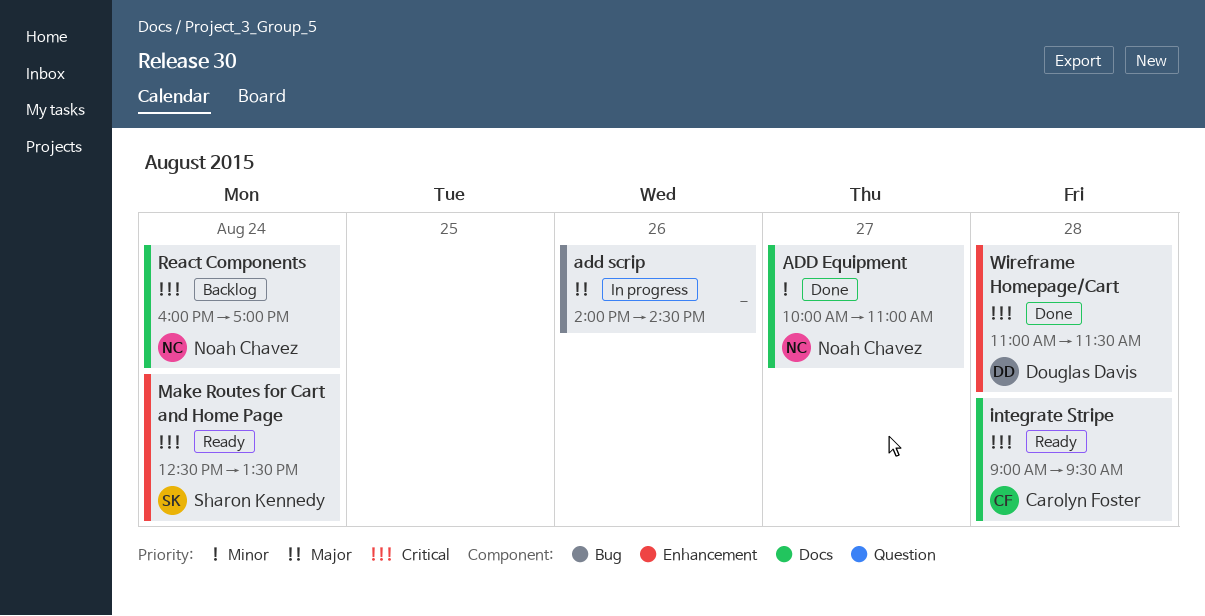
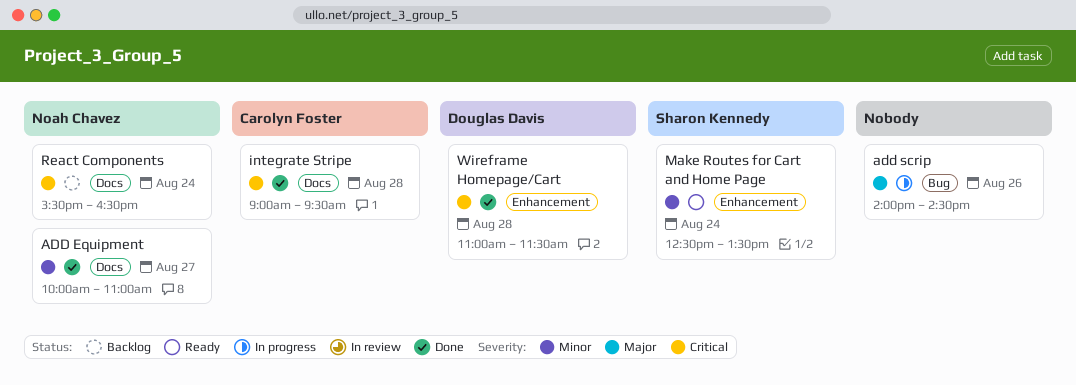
integrate Stripe, status: Ready -> Done
Make Routes for Cart and Home Page, priority: Critical -> Minor
React Components, begins: 16:00 -> 15:30
React Components, ends: 17:00 -> 16:30

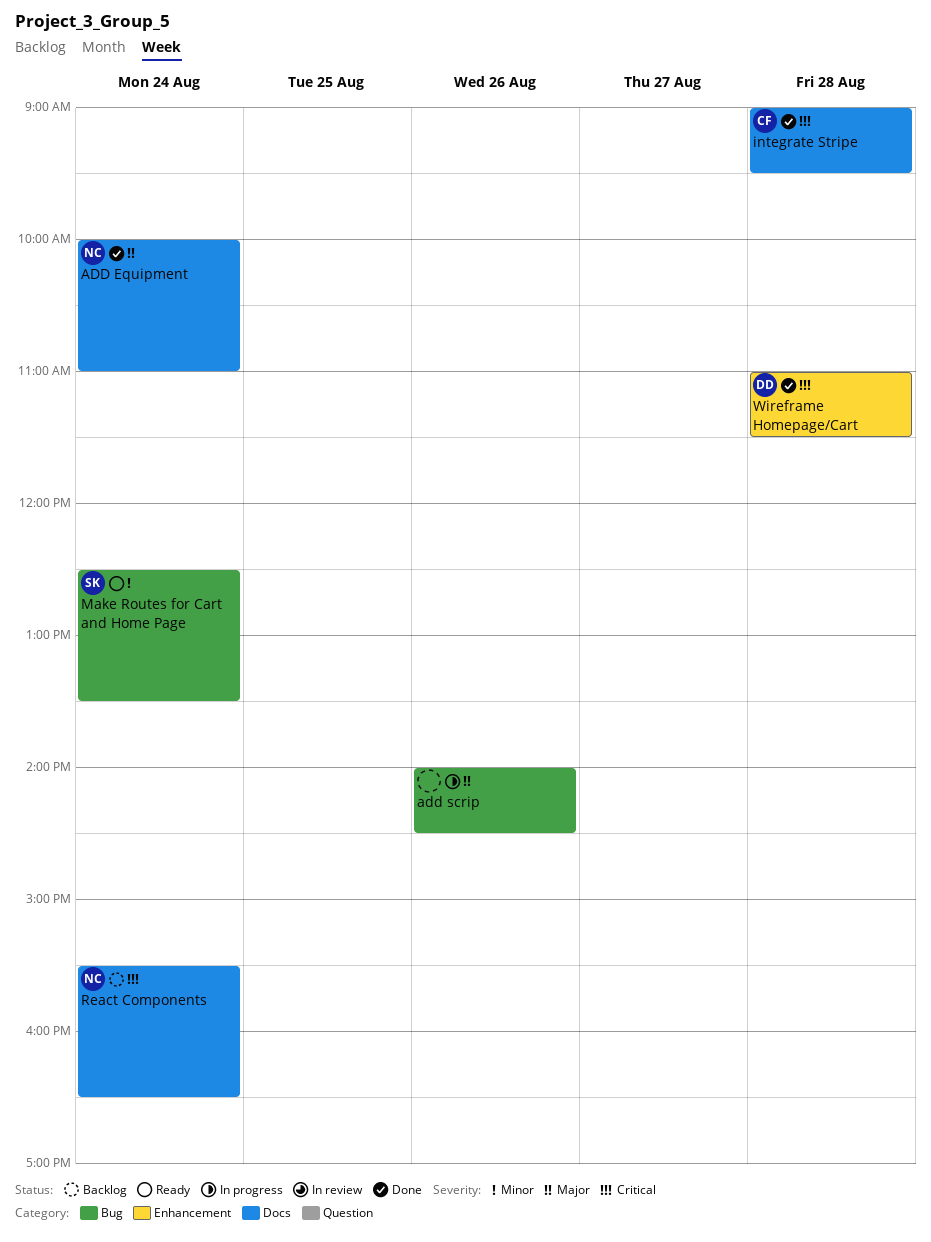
ADD Equipment, priority: Minor -> Major
ADD Equipment, day: Aug 27 -> Aug 24
Make Routes for Cart and Home Page, label: Enhancement -> Bug

